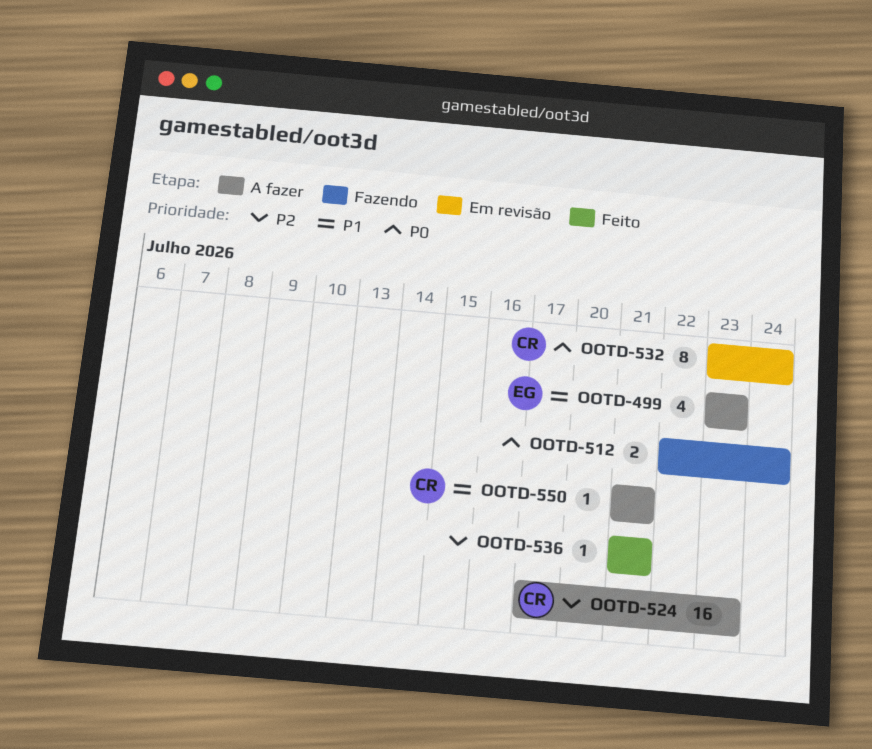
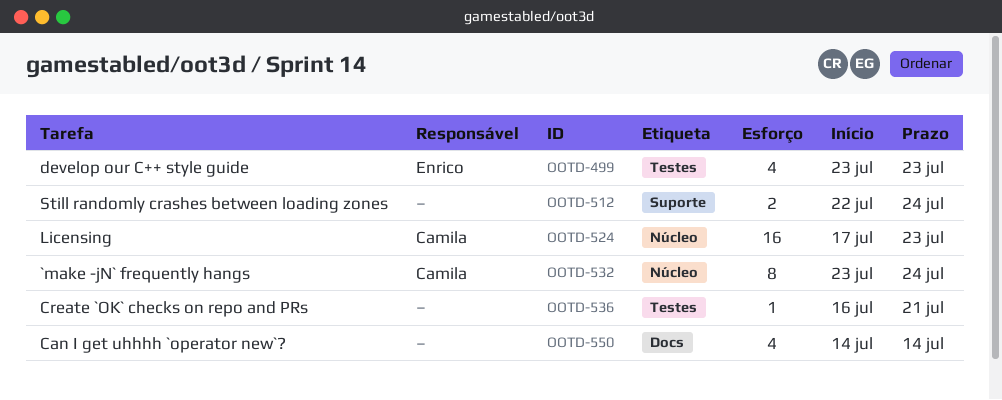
OOTD-536, start: Jul 21 -> Jul 16
OOTD-550, owner: Camila -> none
OOTD-550, estimate: 1 -> 4
OOTD-550, start: Jul 21 -> Jul 14
OOTD-550, due: Jul 21 -> Jul 14

